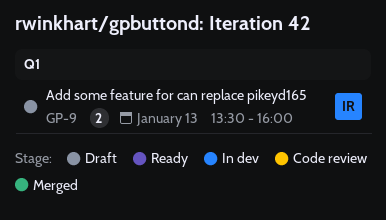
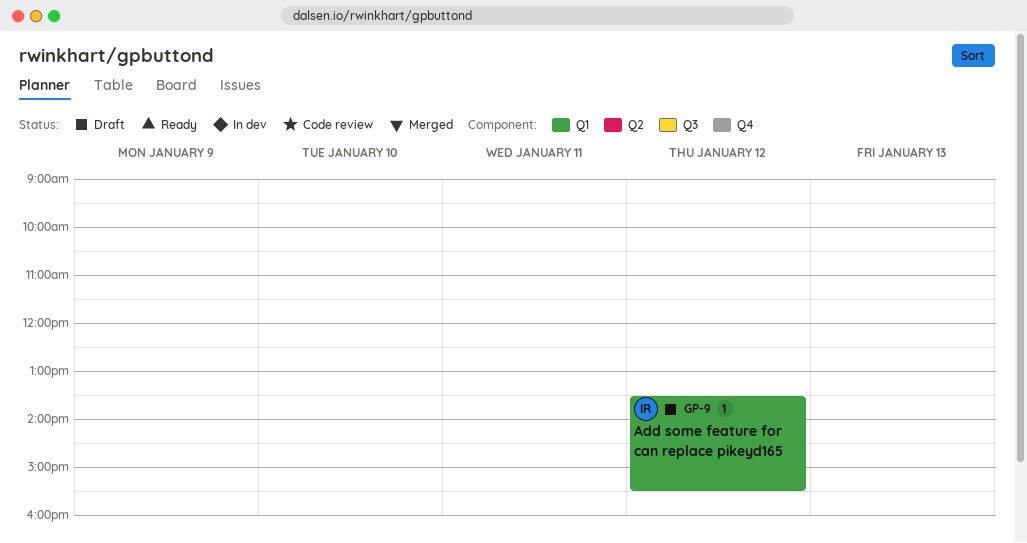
GP-9, estimate: 2 -> 1
GP-9, day: Jan 13 -> Jan 12
GP-9, ends: 16:00 -> 15:30

